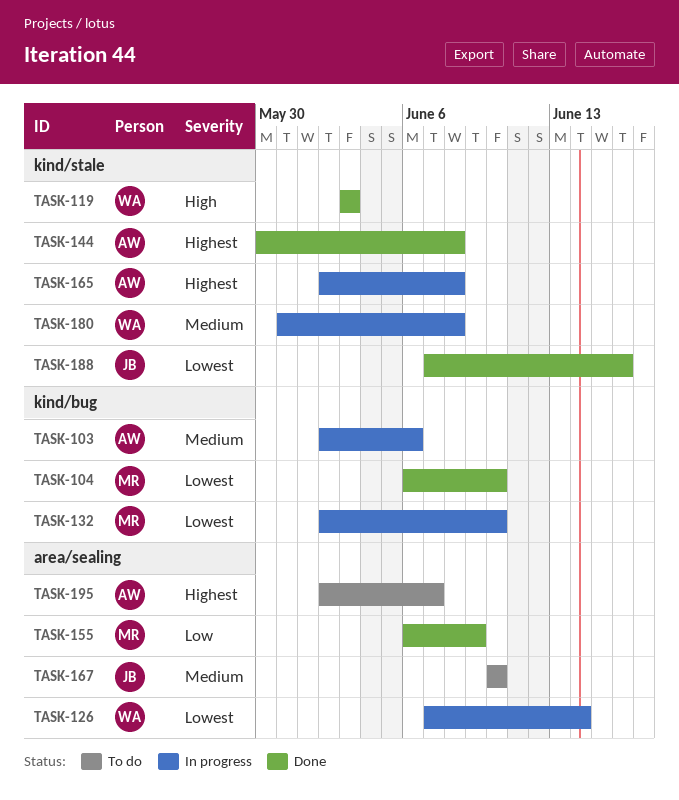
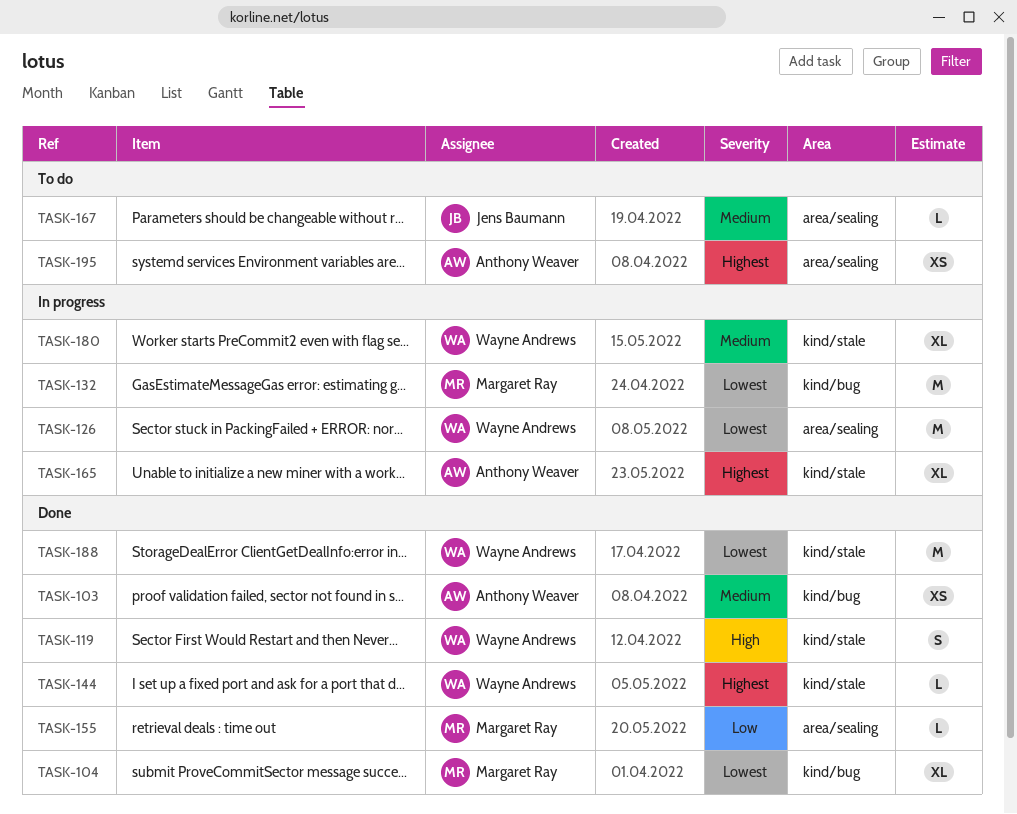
TASK-103, status: In progress -> Done
TASK-144, owner: Anthony Weaver -> Wayne Andrews
TASK-188, owner: Jens Baumann -> Wayne Andrews

